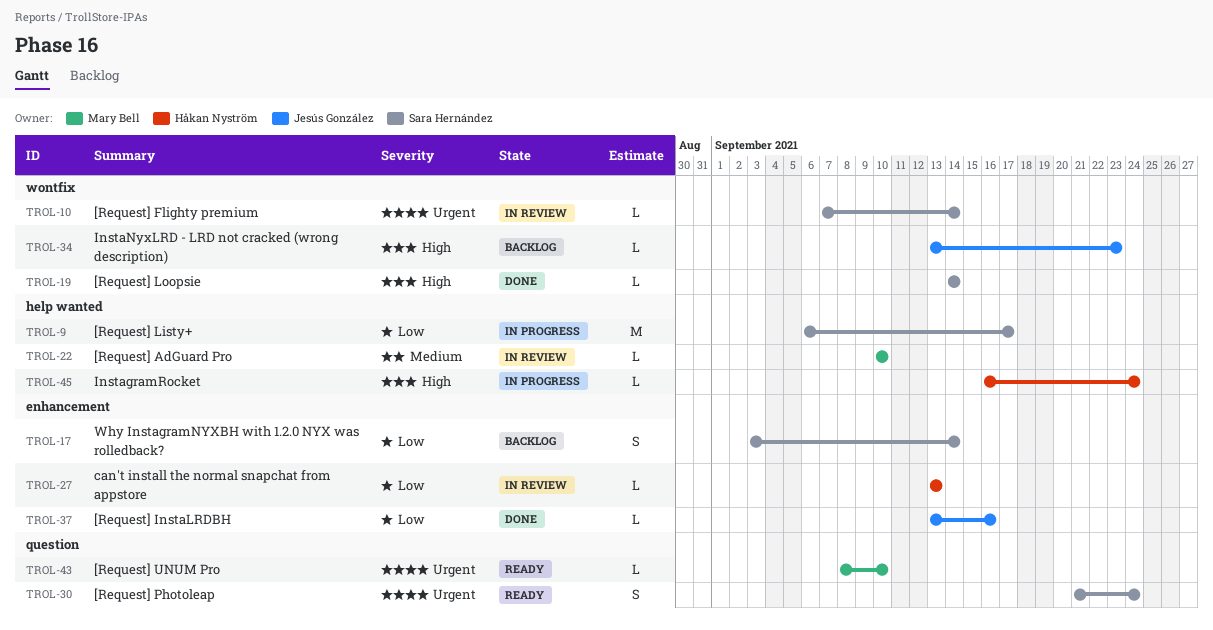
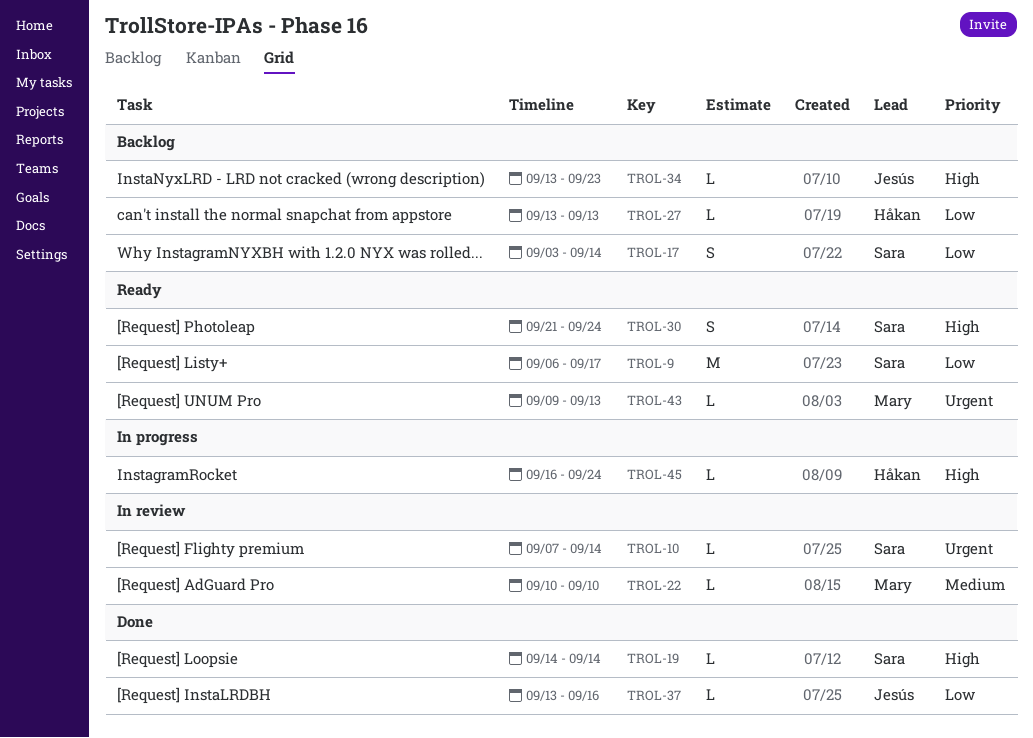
TROL-9, status: In progress -> Ready
TROL-27, status: In review -> Backlog
TROL-30, priority: Urgent -> High
TROL-43, start: Sep 8 -> Sep 9
TROL-43, due: Sep 10 -> Sep 13

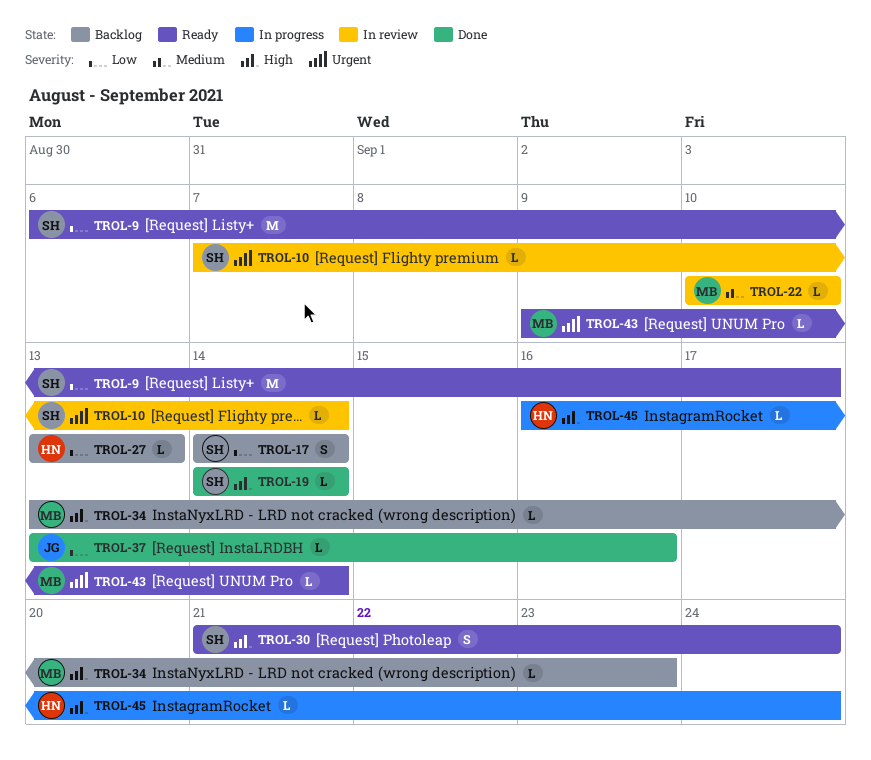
TROL-17, start: Sep 3 -> Sep 14
TROL-34, owner: Jesús -> Mary
TROL-43, due: Sep 13 -> Sep 14

